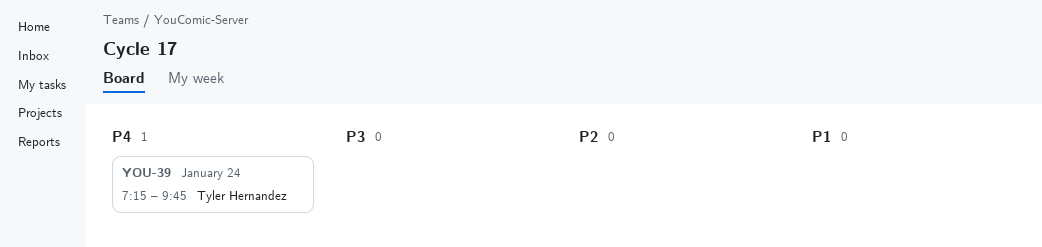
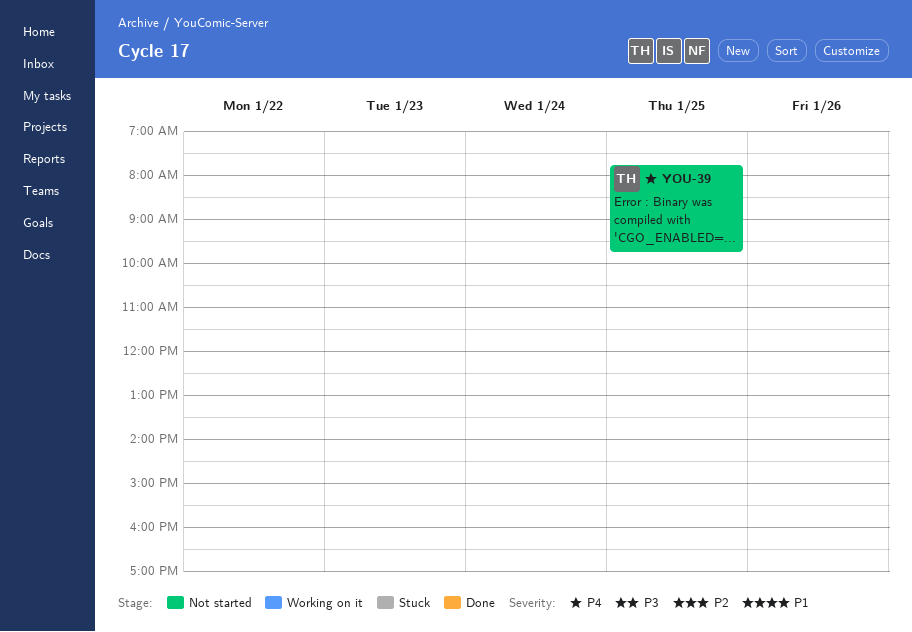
YOU-39, day: Jan 24 -> Jan 25
YOU-39, begins: 07:15 -> 07:45

